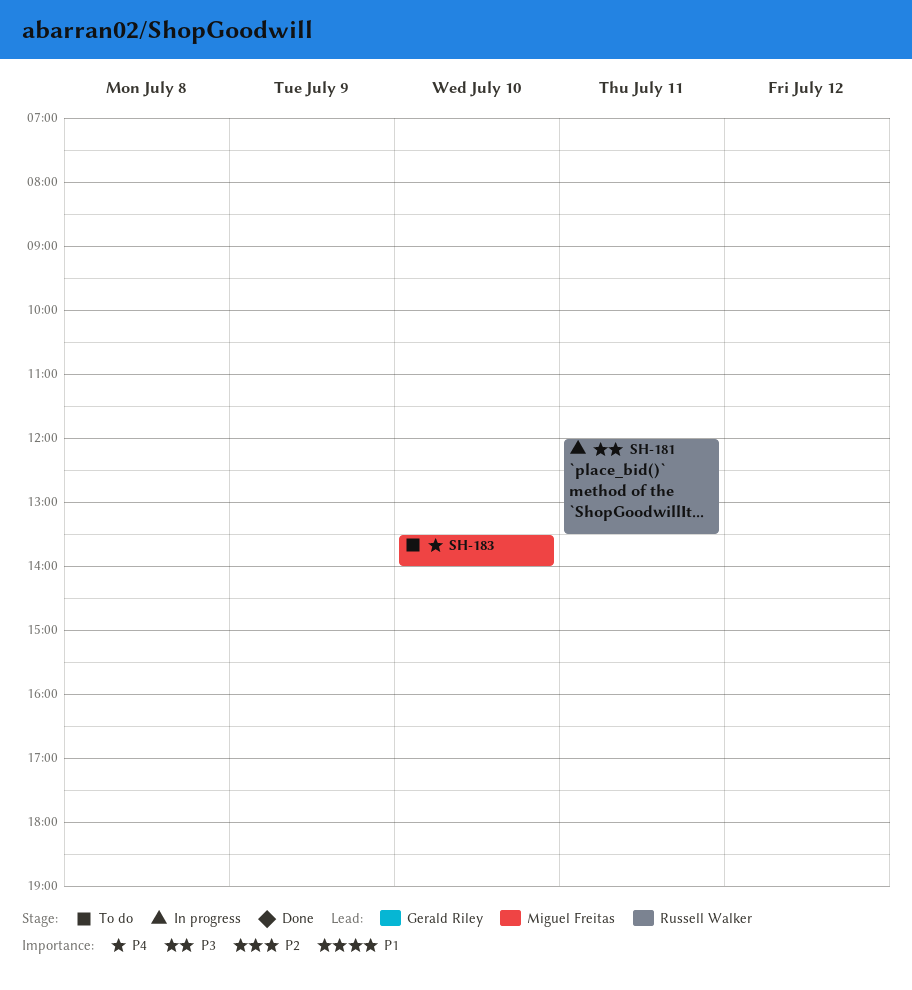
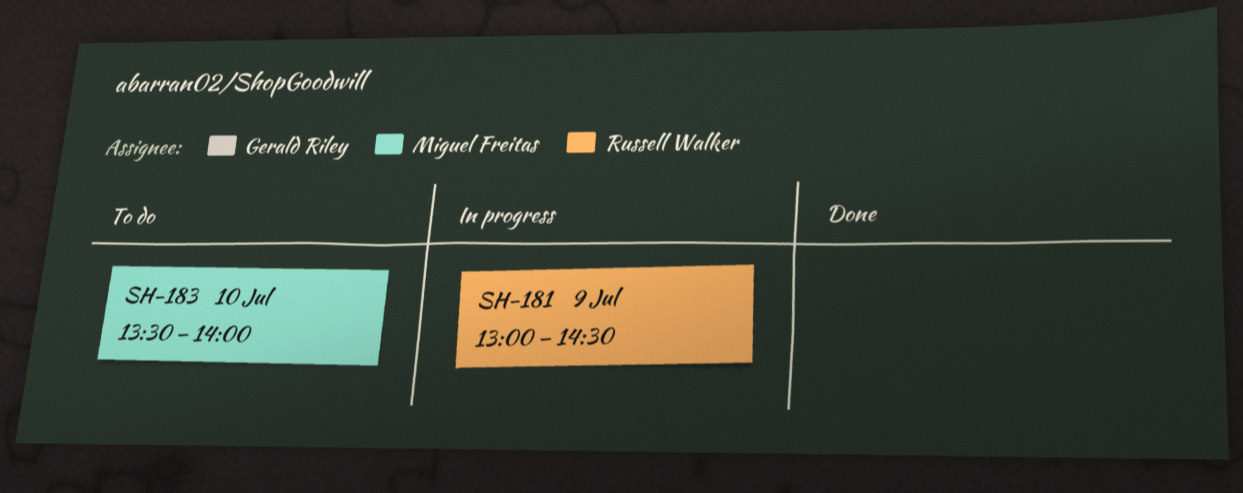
SH-181, day: Jul 11 -> Jul 9
SH-181, begins: 12:00 -> 13:00
SH-181, ends: 13:30 -> 14:30

